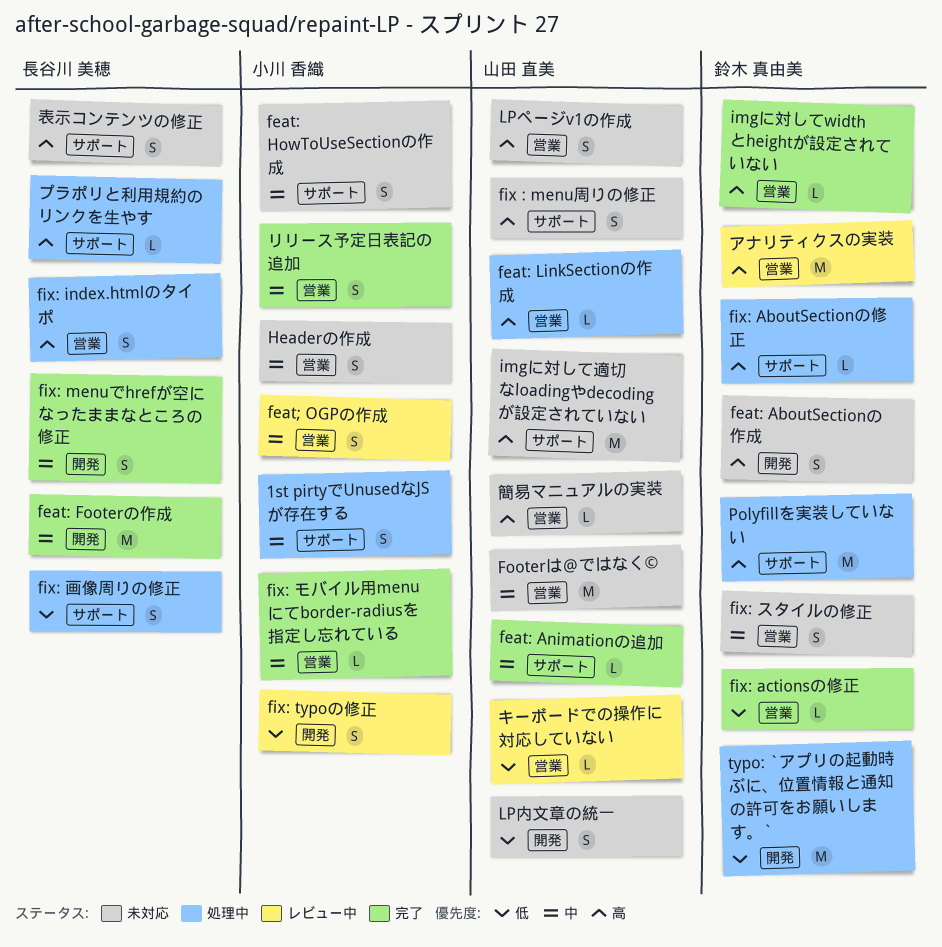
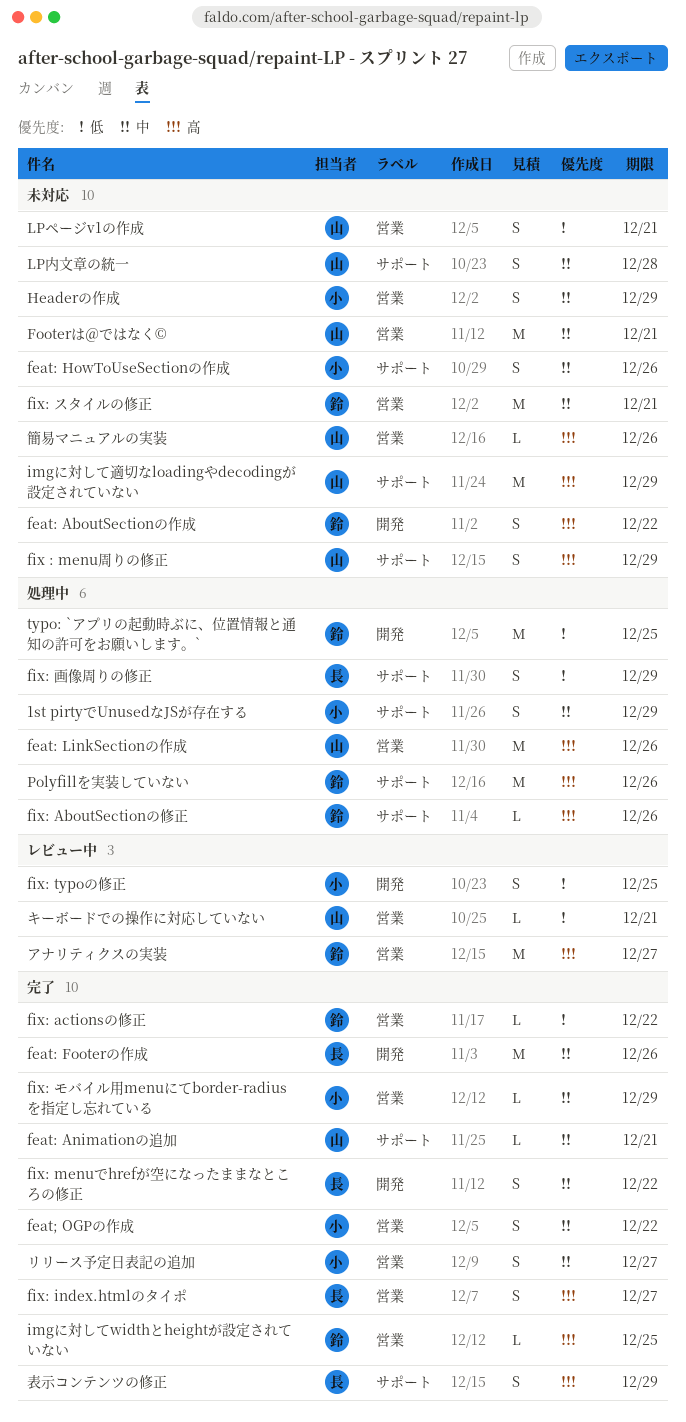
feat: LinkSectionの作成, estimate: L -> M
feat; OGPの作成, status: レビュー中 -> 完了
fix: index.htmlのタイポ, status: 処理中 -> 完了
fix: スタイルの修正, estimate: S -> M
LPページv1の作成, priority: 高 -> 低
LP内文章の統一, priority: 低 -> 中
LP内文章の統一, label: 開発 -> サポート
プラポリと利用規約のリンクを生やす: present -> none
表示コンテンツの修正, status: 未対応 -> 完了

